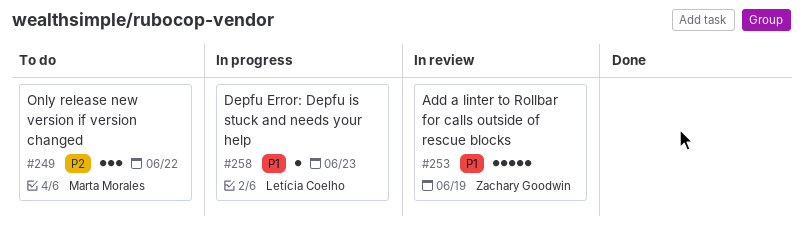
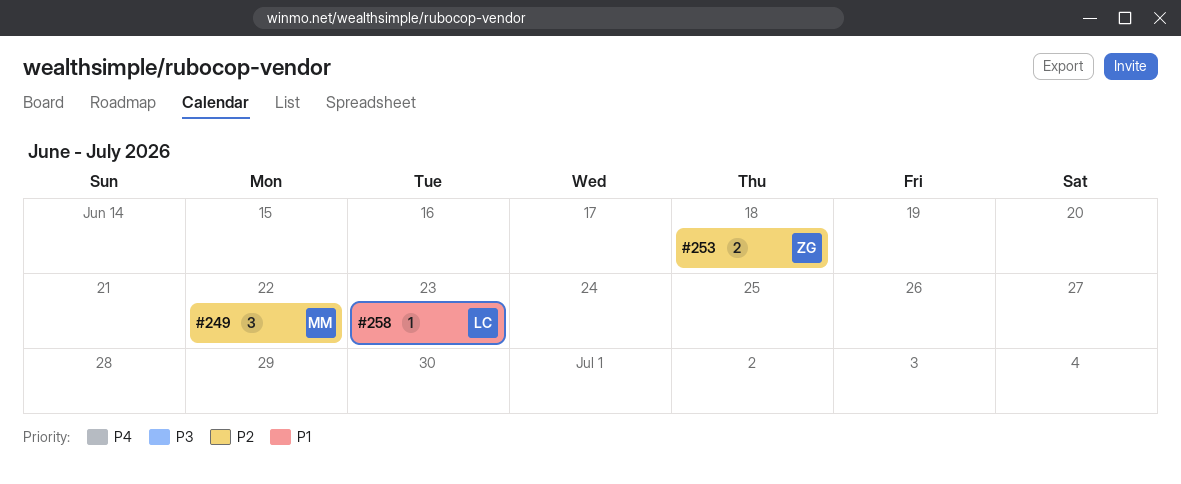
#253, priority: P1 -> P2
#253, estimate: 5 -> 2
#253, due: Jun 19 -> Jun 18

